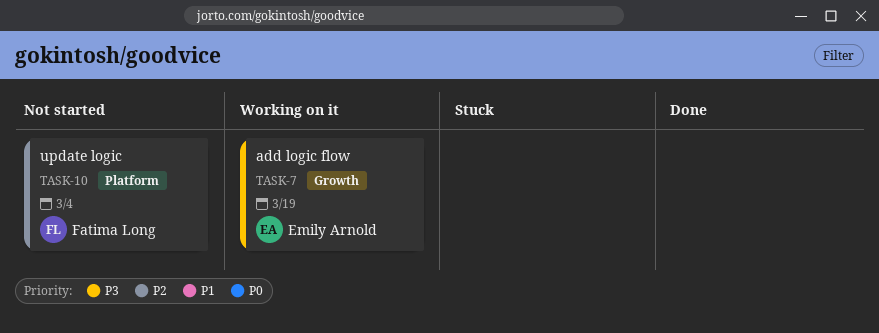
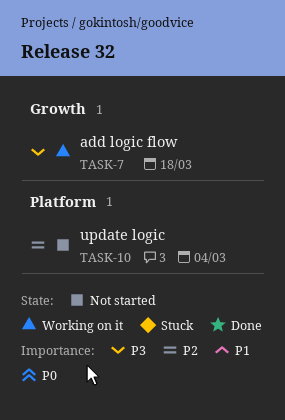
TASK-7, due: Mar 19 -> Mar 18

